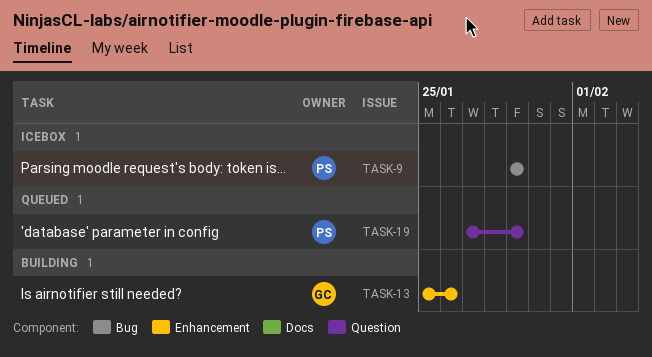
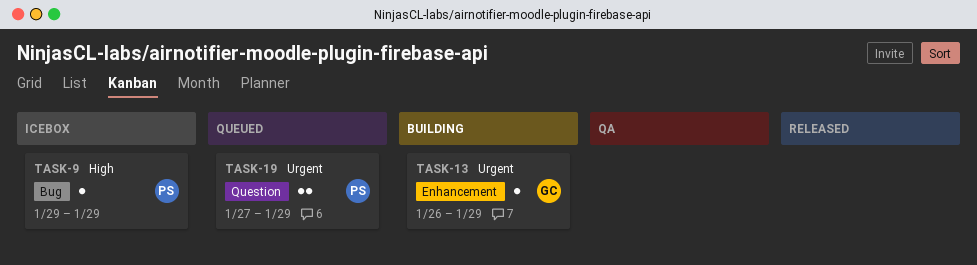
TASK-13, start: Jan 25 -> Jan 26
TASK-13, due: Jan 26 -> Jan 29

